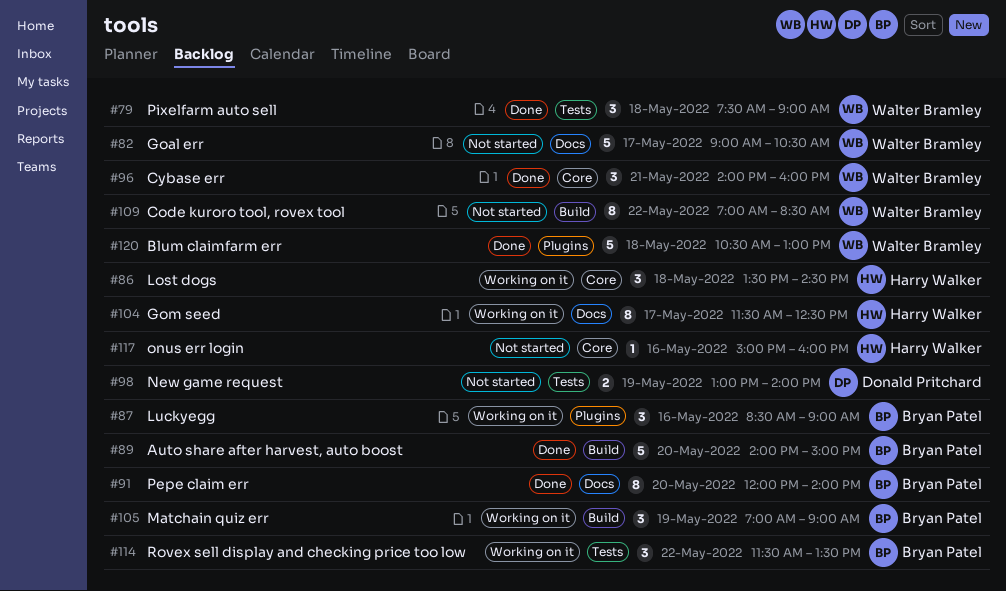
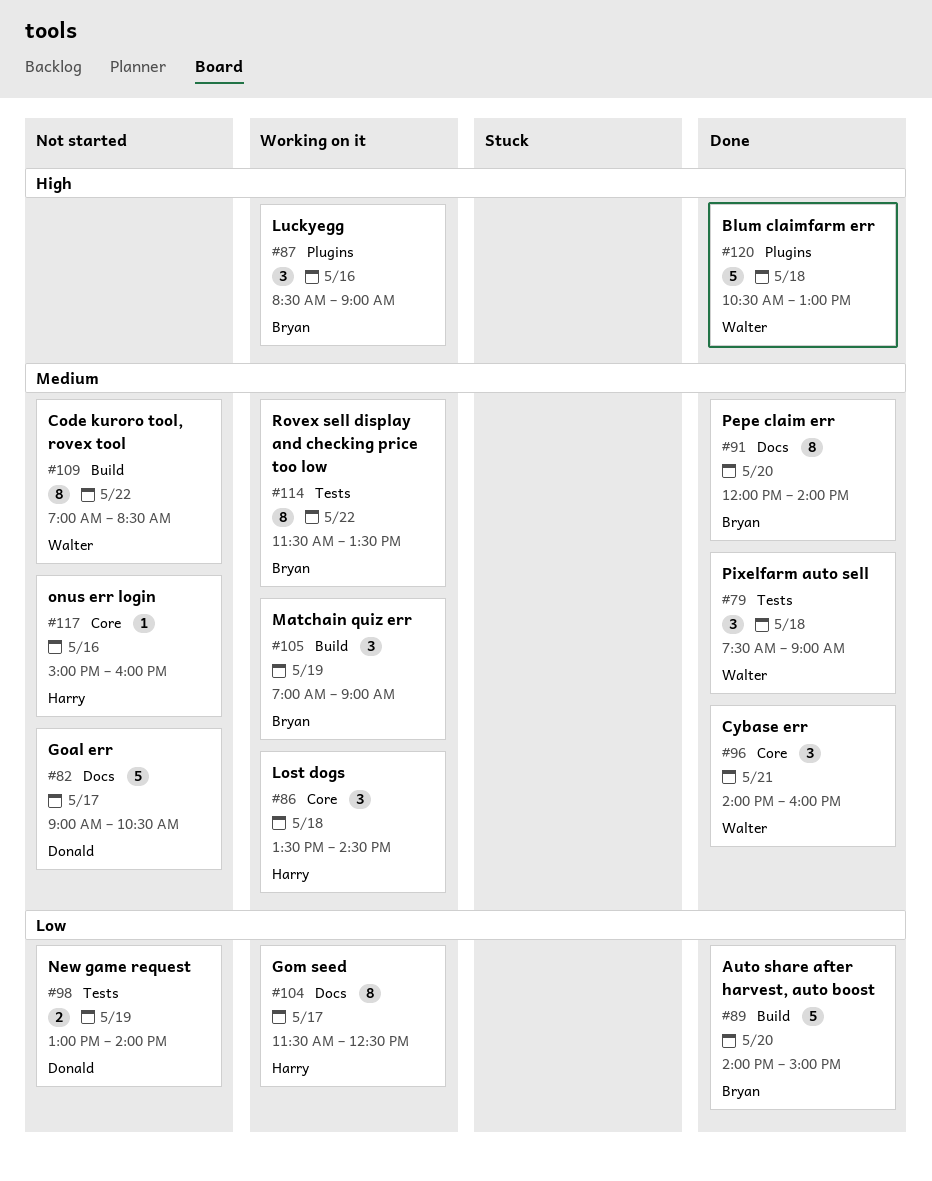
#82, owner: Walter Bramley -> Donald Pritchard
#114, estimate: 3 -> 8

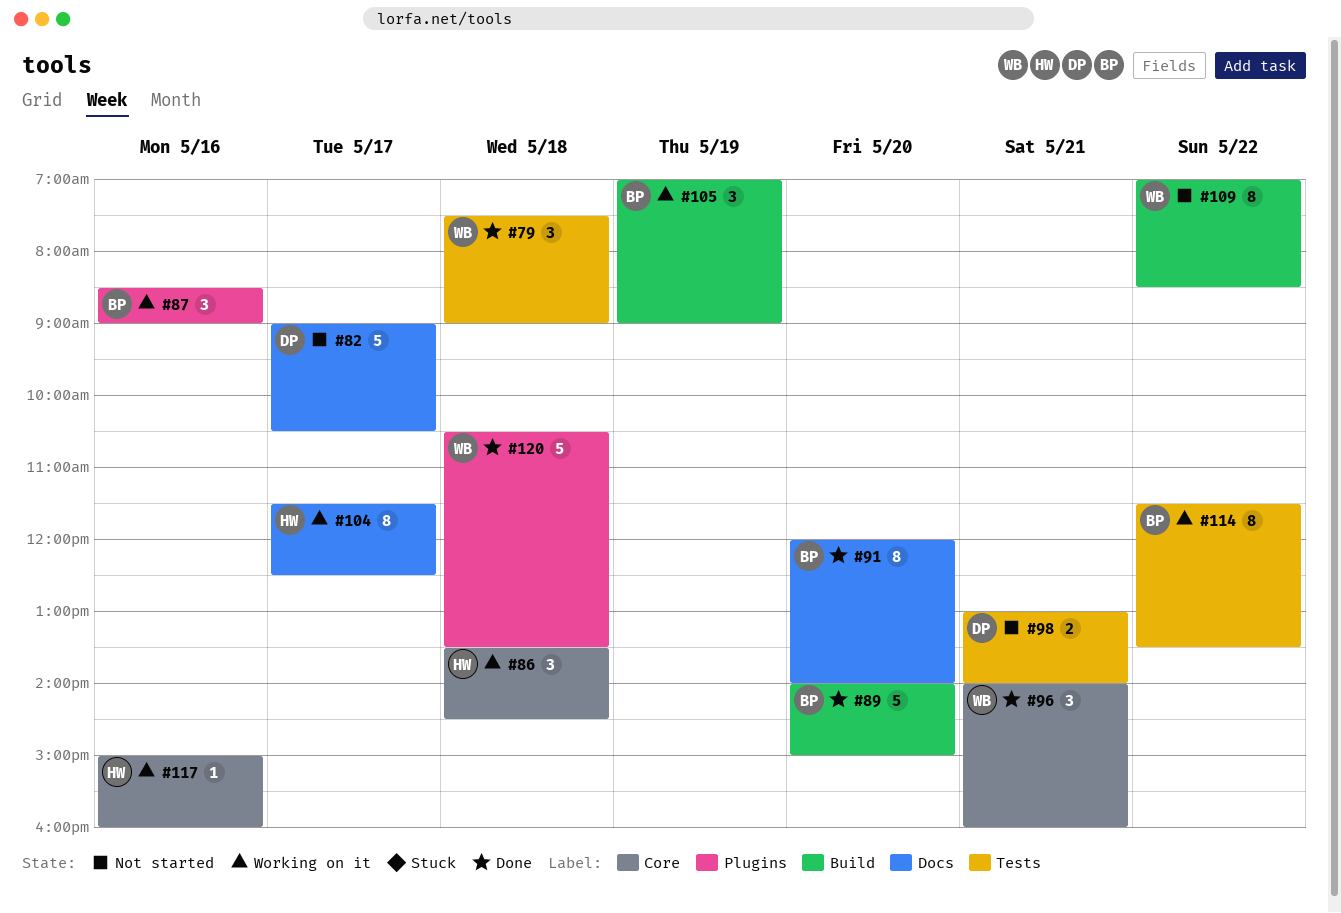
#98, day: May 19 -> May 21
#117, status: Not started -> Working on it
#120, ends: 13:00 -> 13:30

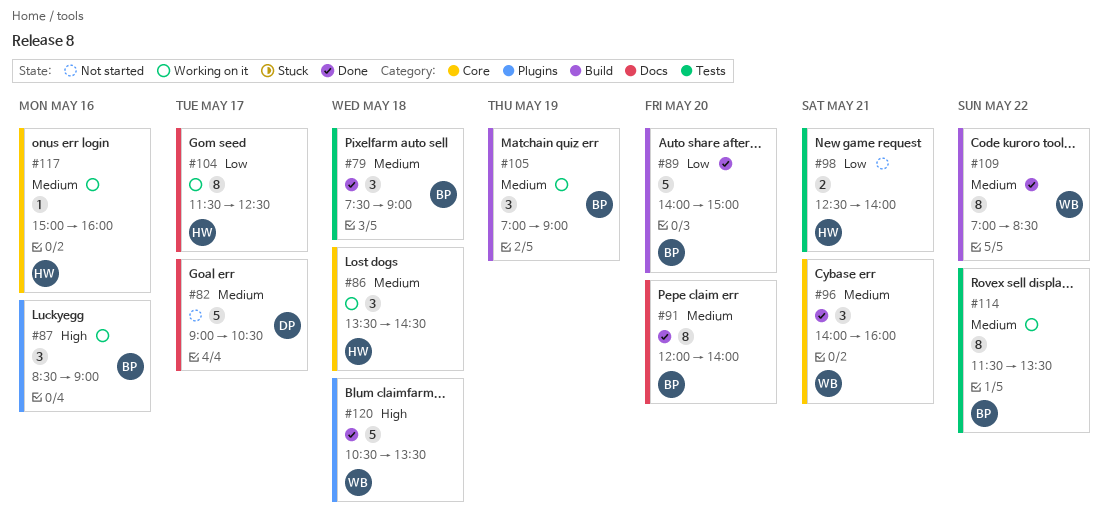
#79, owner: WB -> BP
#98, owner: DP -> HW
#98, begins: 13:00 -> 12:30
#109, status: Not started -> Done

